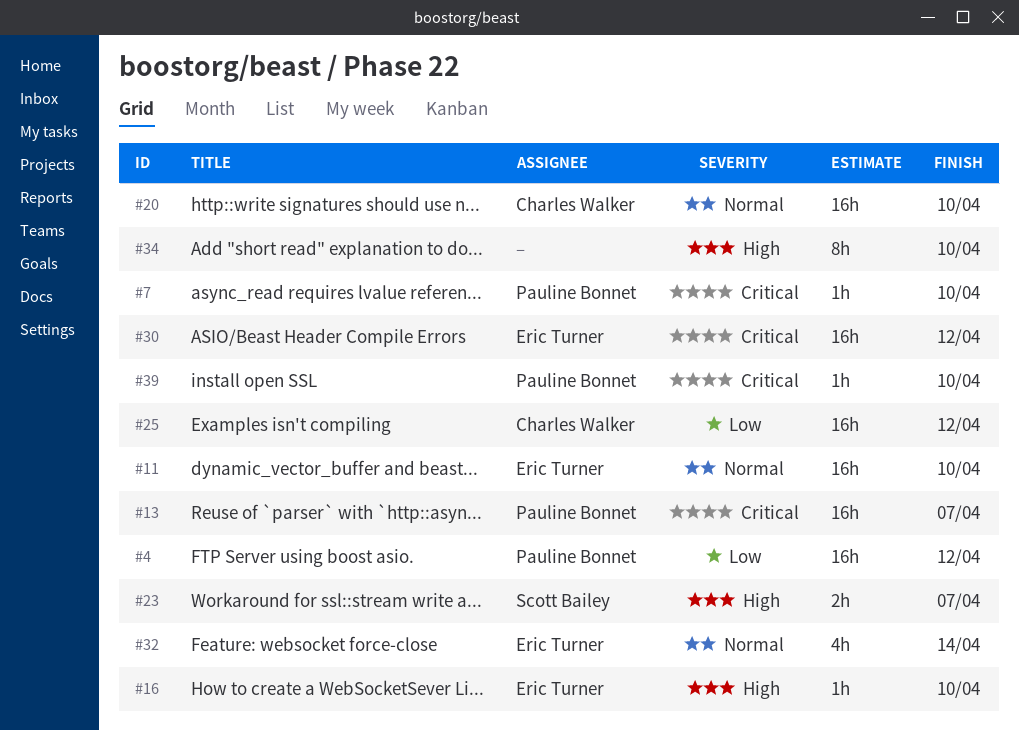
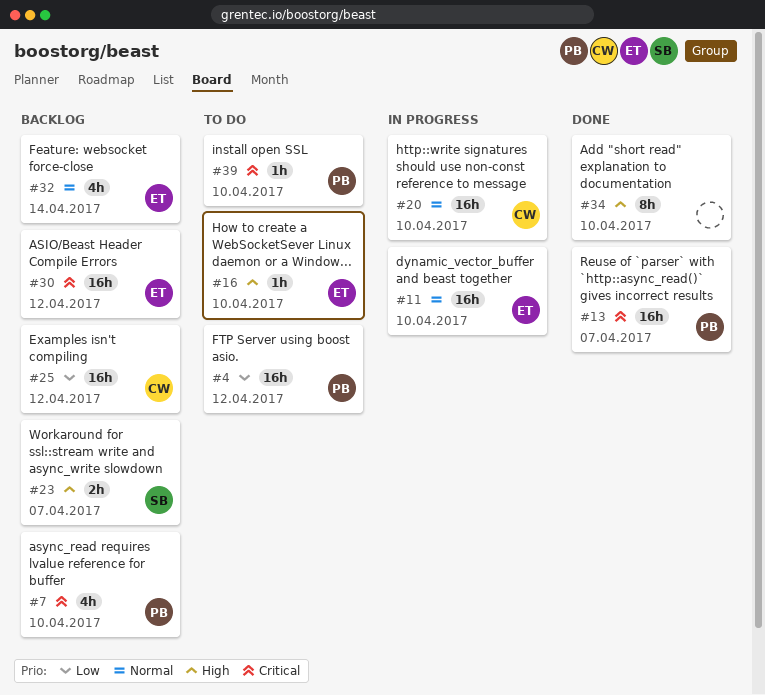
#7, estimate: 1h -> 4h

